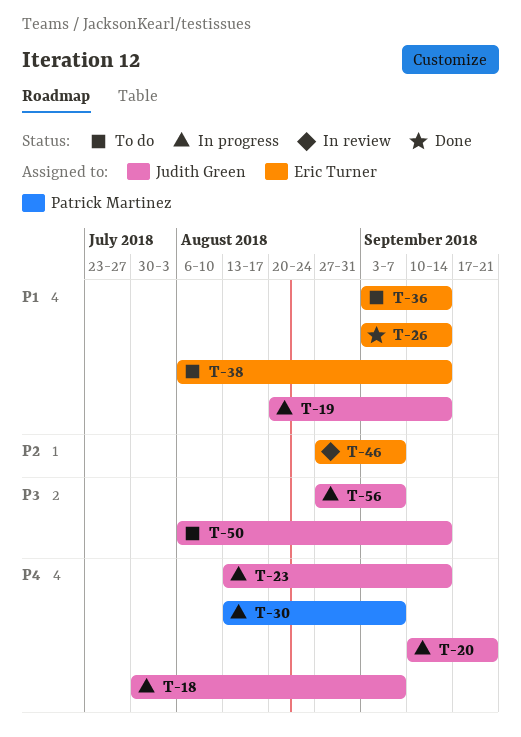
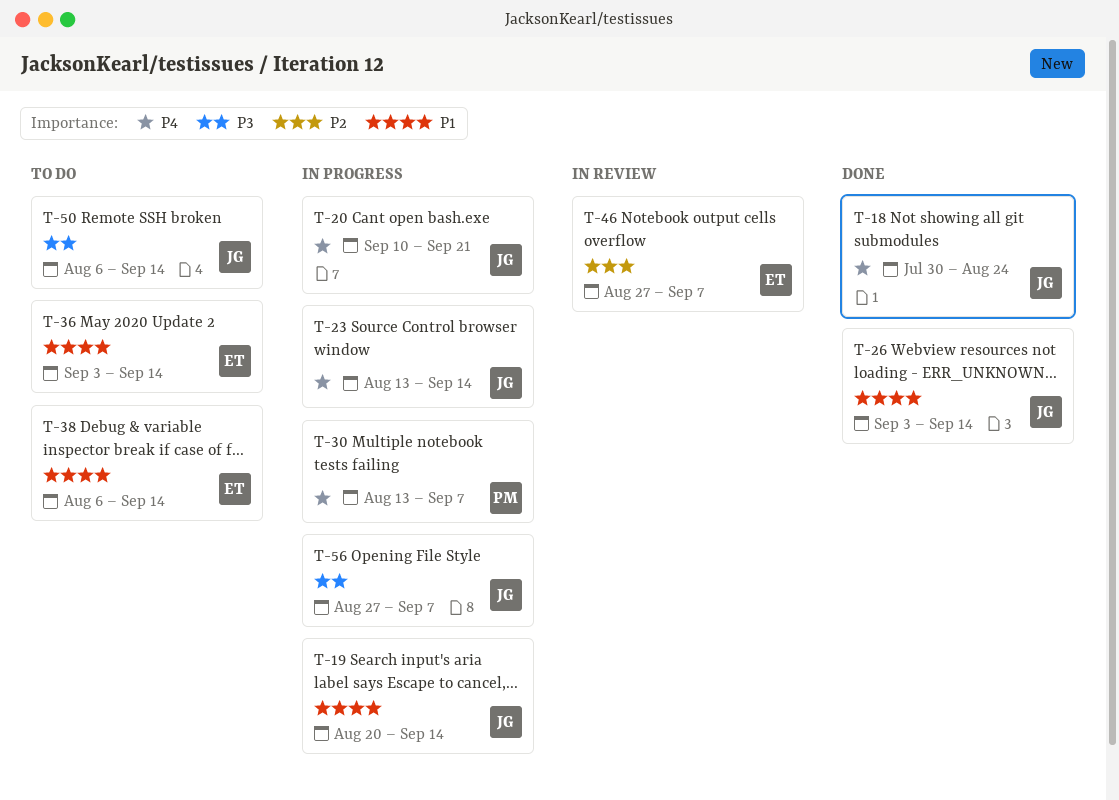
T-18, status: In progress -> Done
T-18, due: Sep 7 -> Aug 24
T-26, owner: Eric Turner -> Judith Green

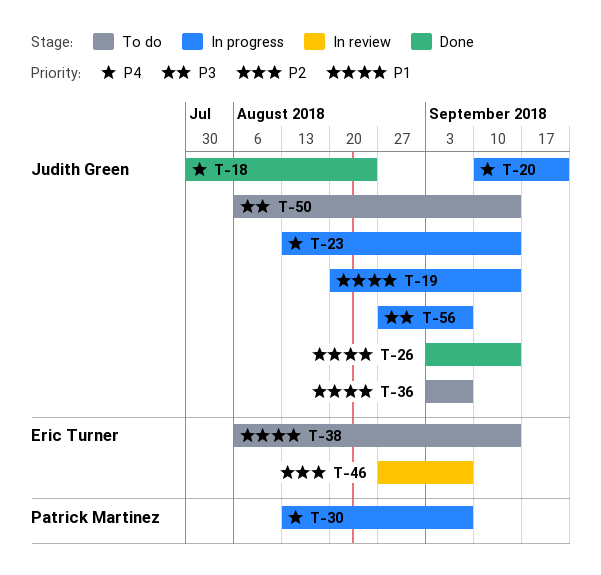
T-36, owner: Eric Turner -> Judith Green
T-36, due: Sep 14 -> Sep 7

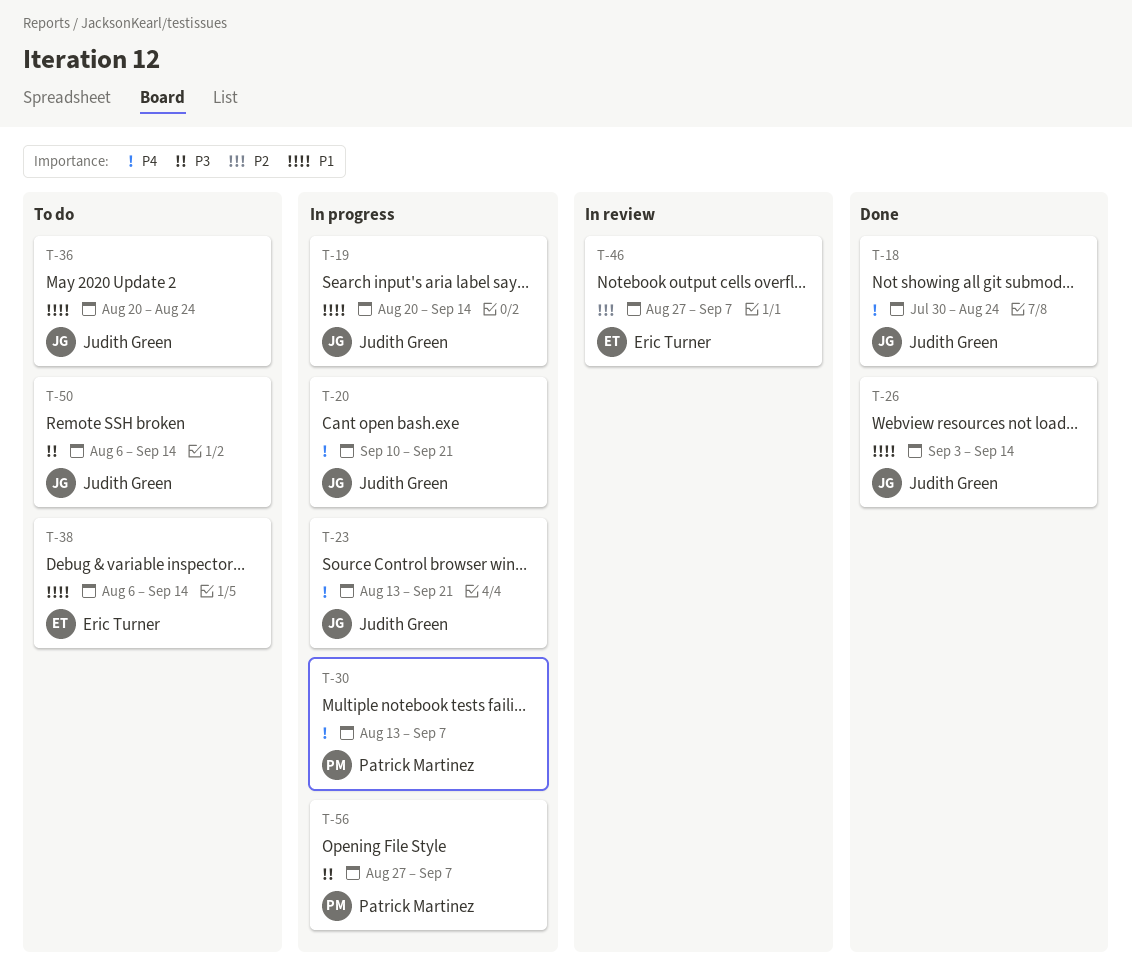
T-23, due: Sep 14 -> Sep 21
T-36, start: Sep 3 -> Aug 20
T-36, due: Sep 7 -> Aug 24
T-56, owner: Judith Green -> Patrick Martinez

